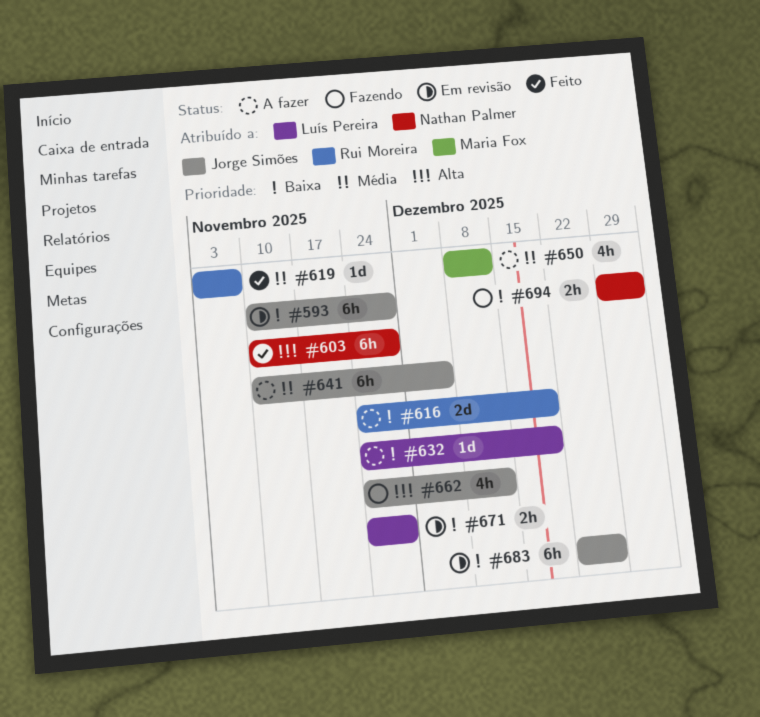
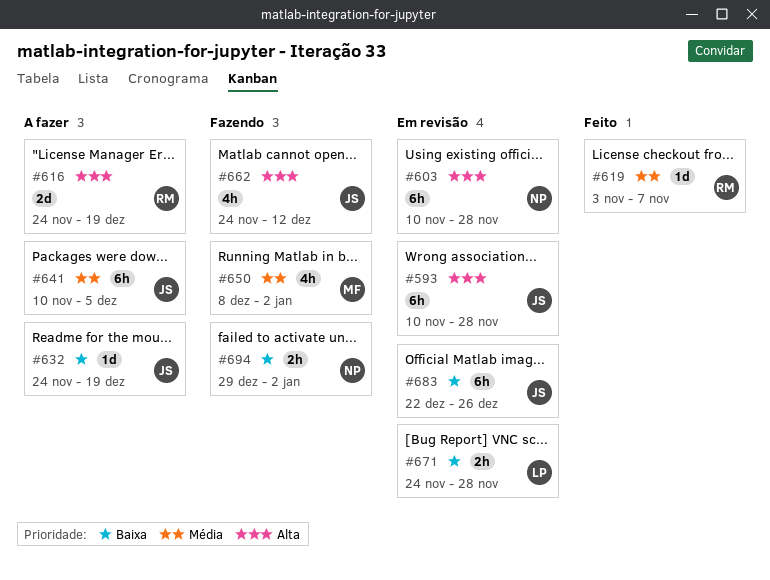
#593, priority: Baixa -> Alta
#603, status: Feito -> Em revisão
#616, priority: Baixa -> Alta
#632, owner: Luís Pereira -> Jorge Simões
#650, status: A fazer -> Fazendo
#650, due: Dec 12 -> Jan 2

